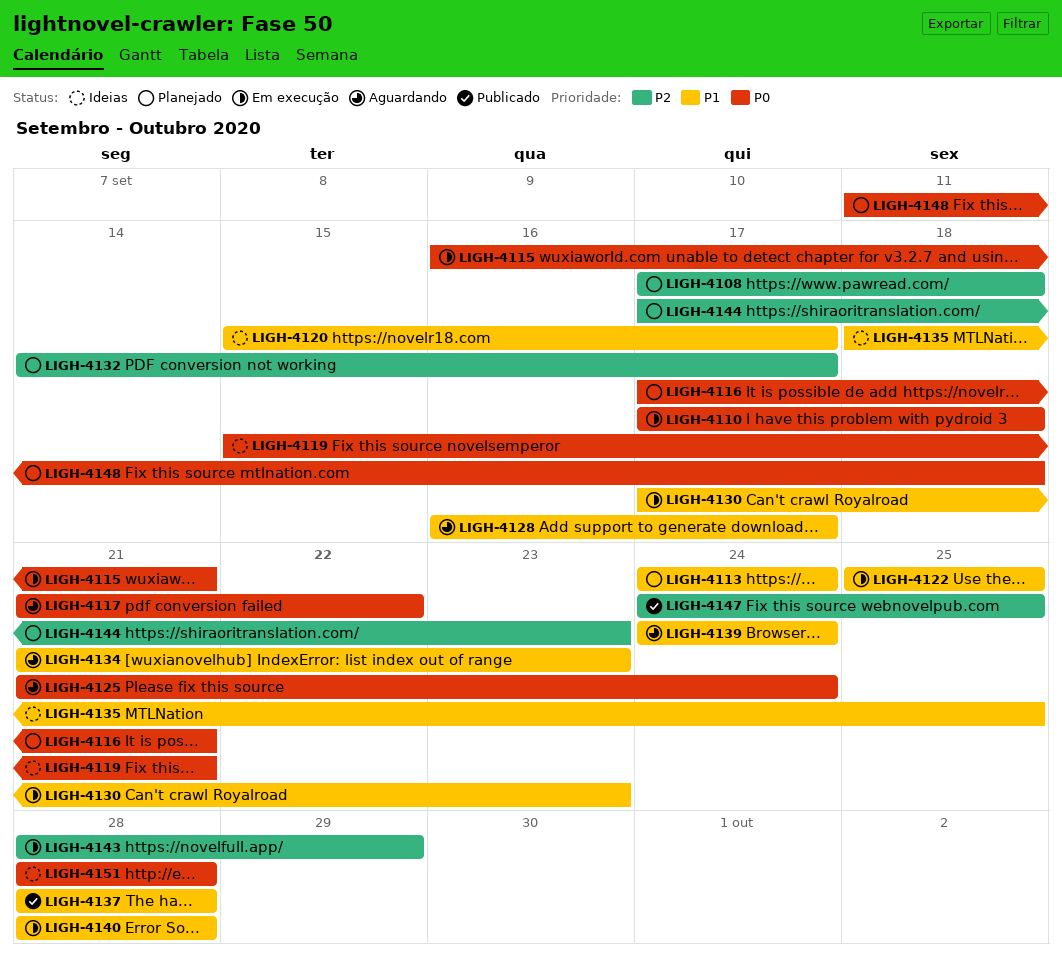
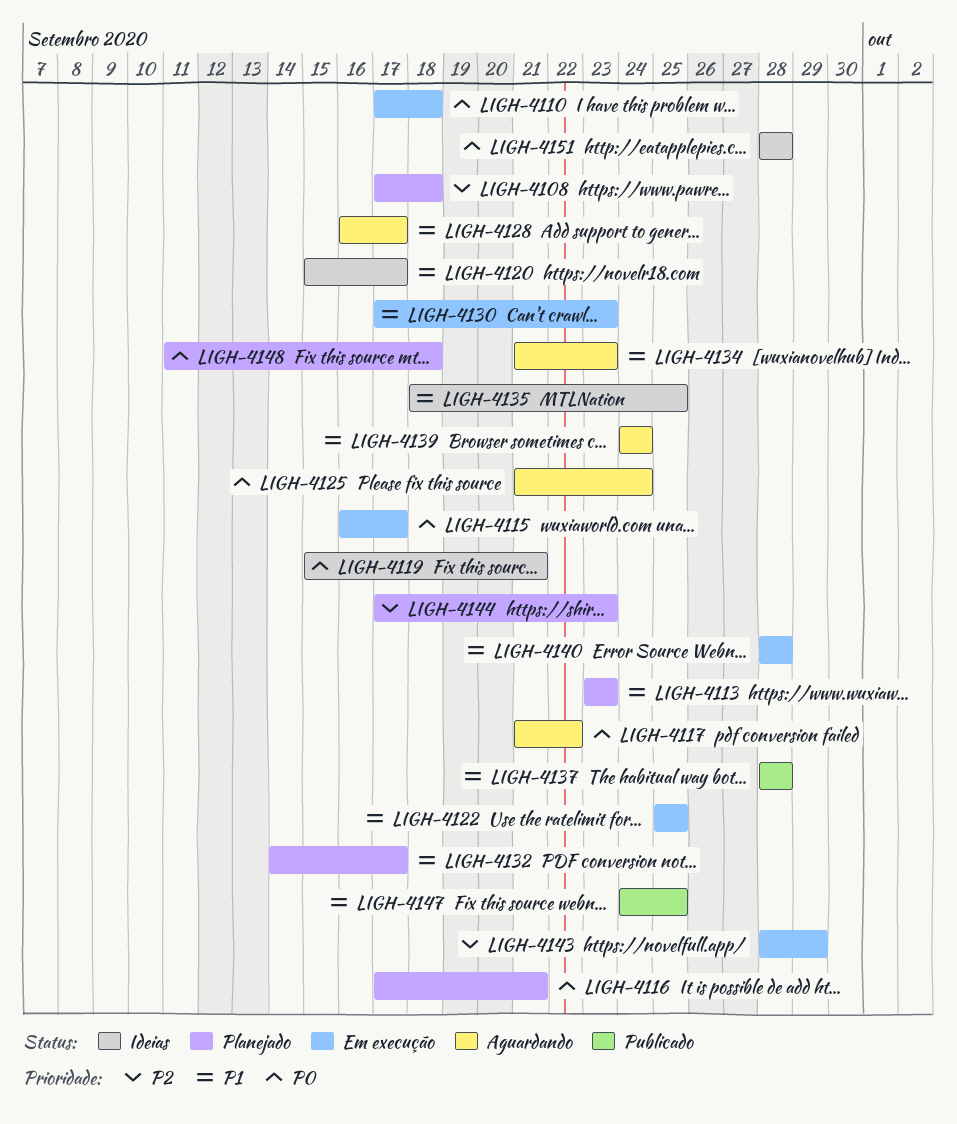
LIGH-4113, start: Sep 24 -> Sep 23
LIGH-4113, due: Sep 24 -> Sep 23
LIGH-4115, due: Sep 21 -> Sep 17
LIGH-4132, priority: P2 -> P1
LIGH-4147, priority: P2 -> P1

